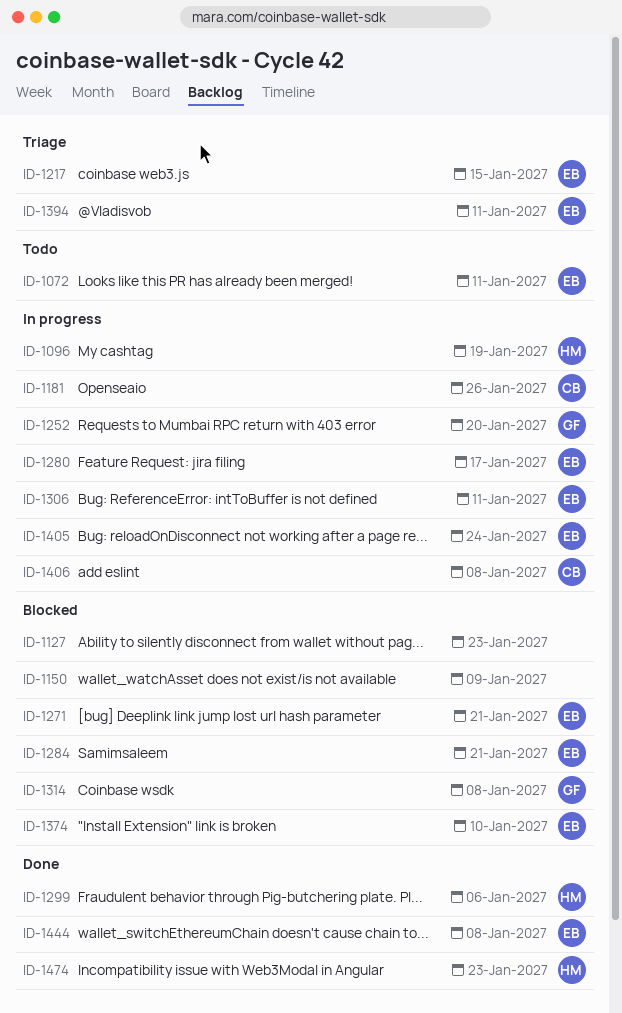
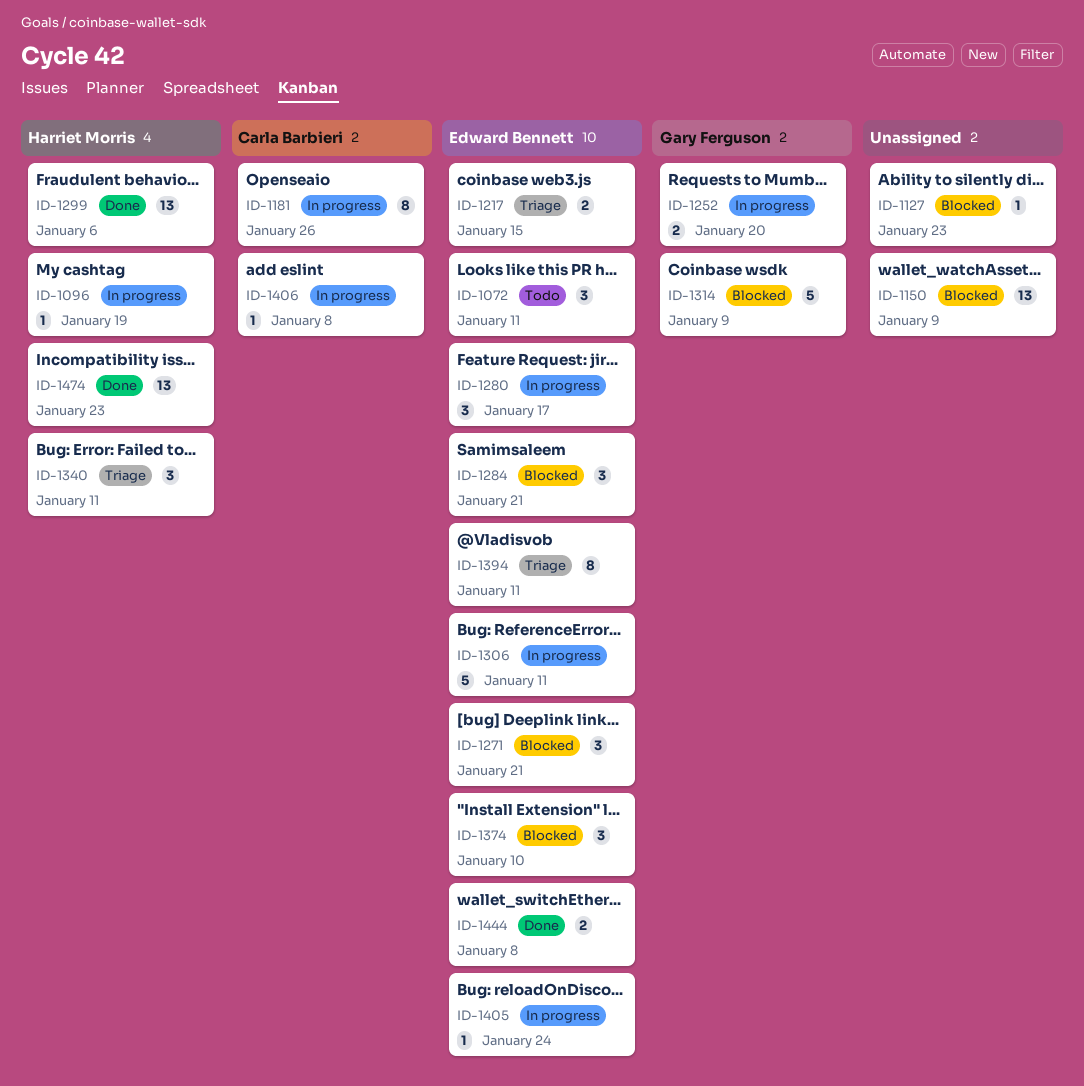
ID-1314, due: Jan 8 -> Jan 9
ID-1340: none -> present

